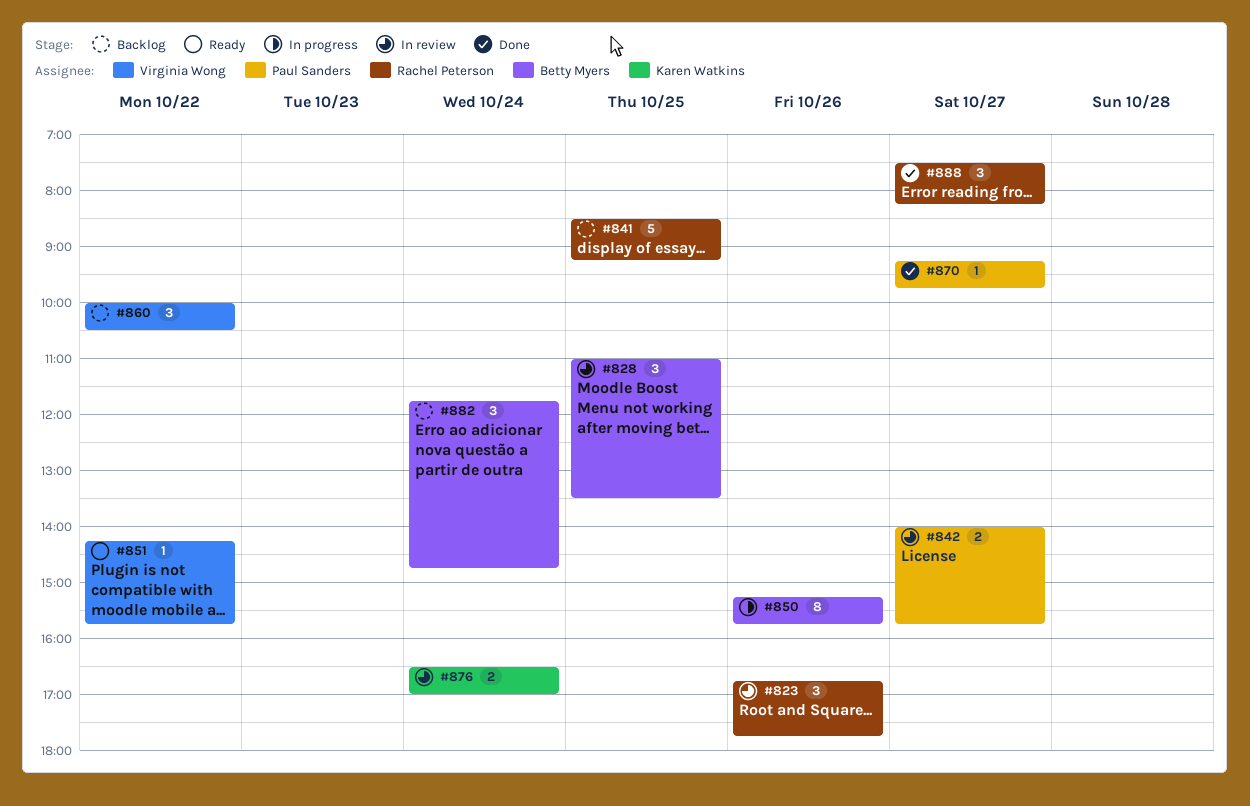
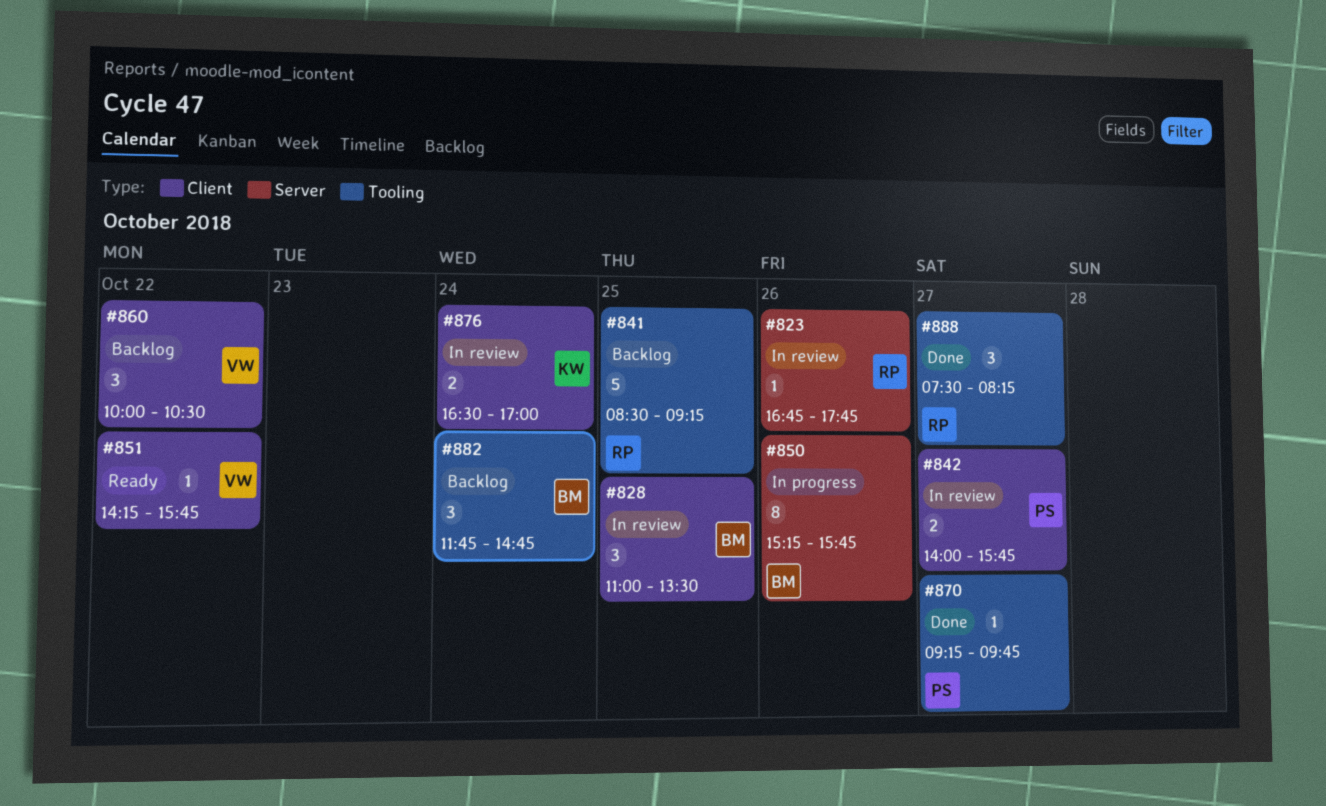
#823, estimate: 3 -> 1

